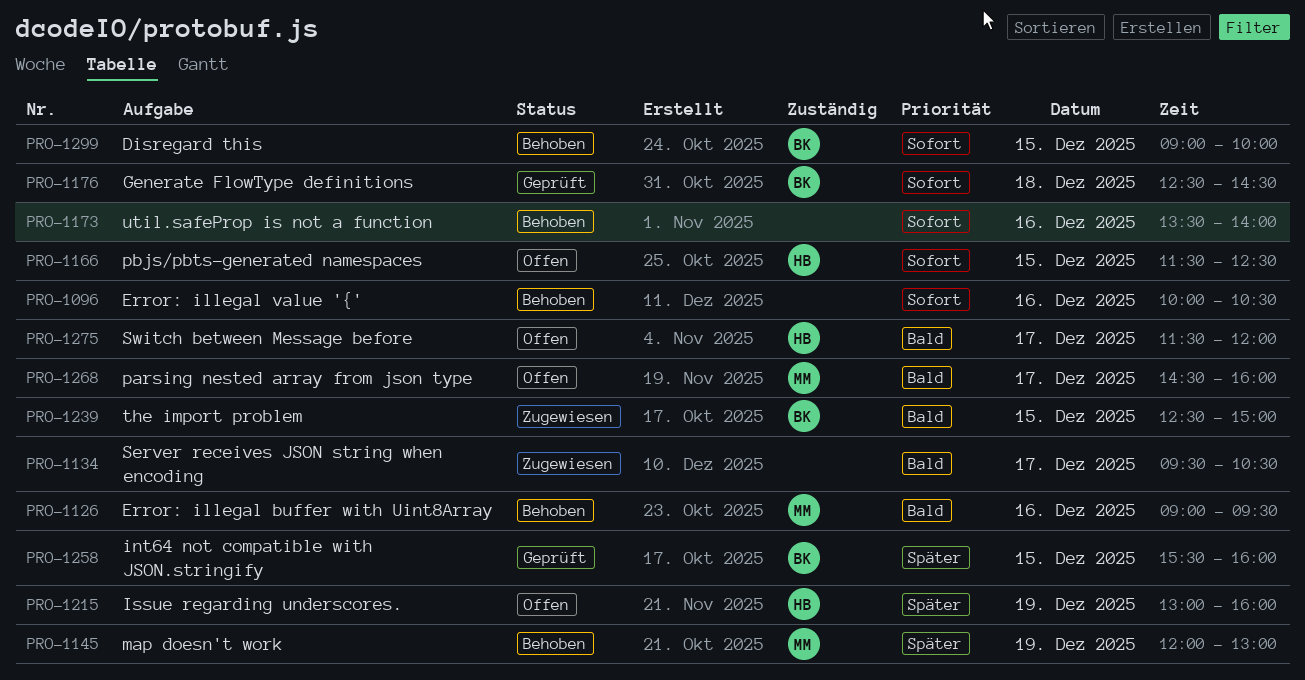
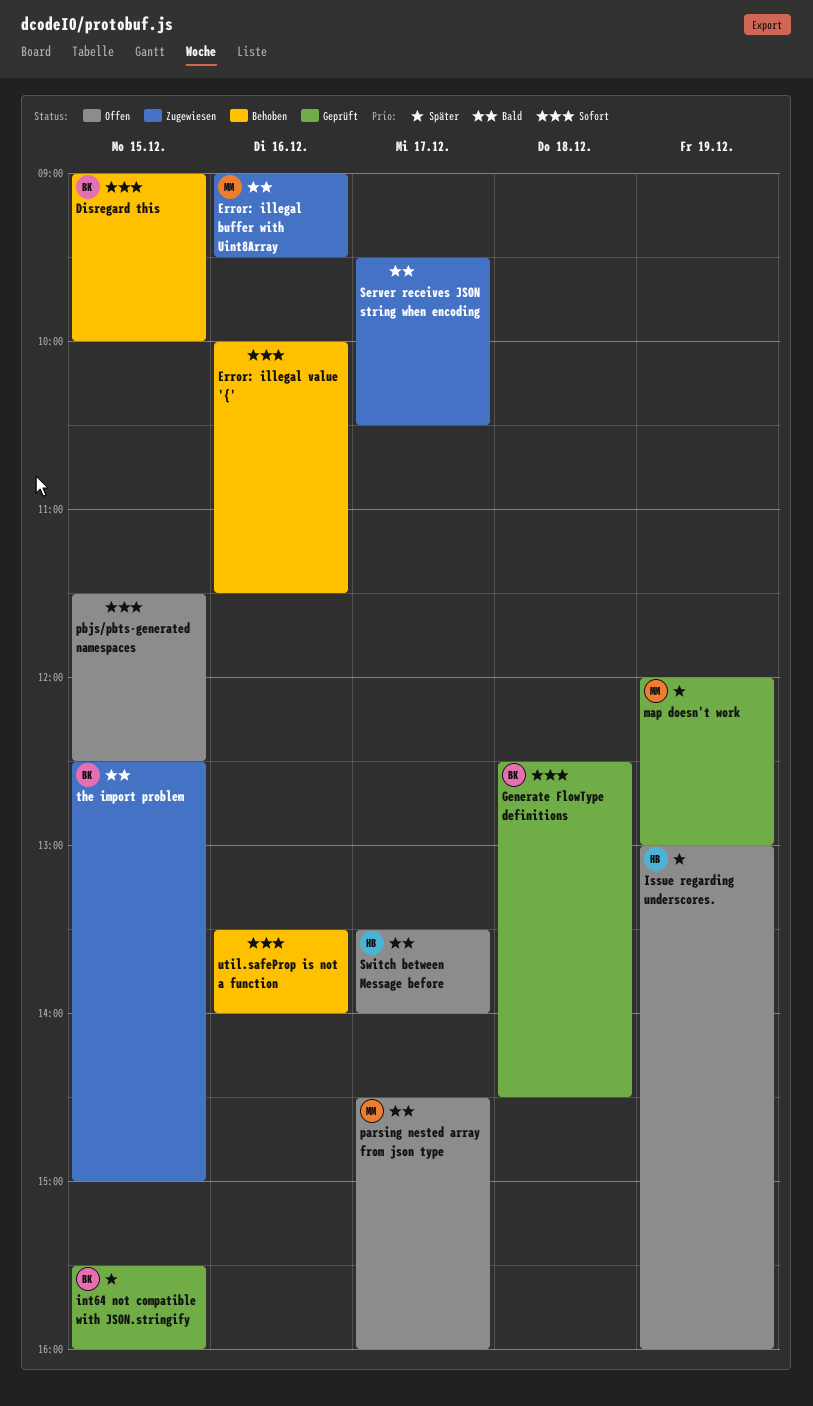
Error: illegal buffer with Uint8Array, status: Behoben -> Zugewiesen
Error: illegal value '{', ends: 10:30 -> 11:30
map doesn't work, status: Behoben -> Geprüft
pbjs/pbts-generated namespaces, owner: HB -> none
Switch between Message before, begins: 11:30 -> 13:30
Switch between Message before, ends: 12:00 -> 14:00

